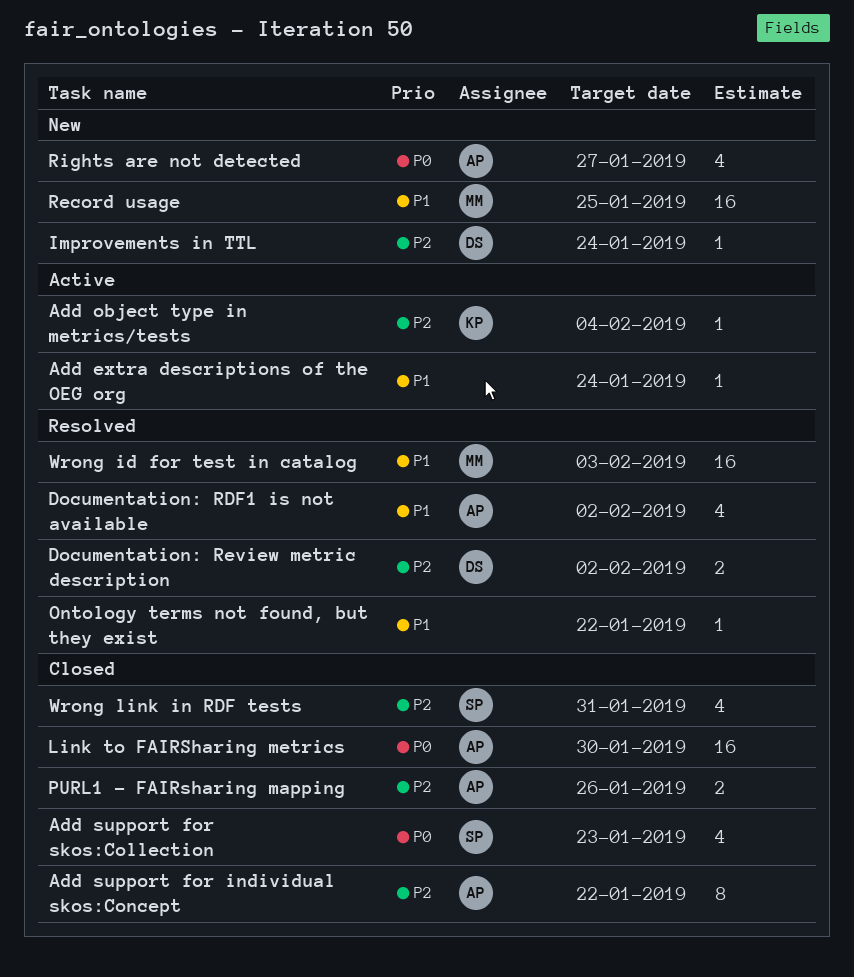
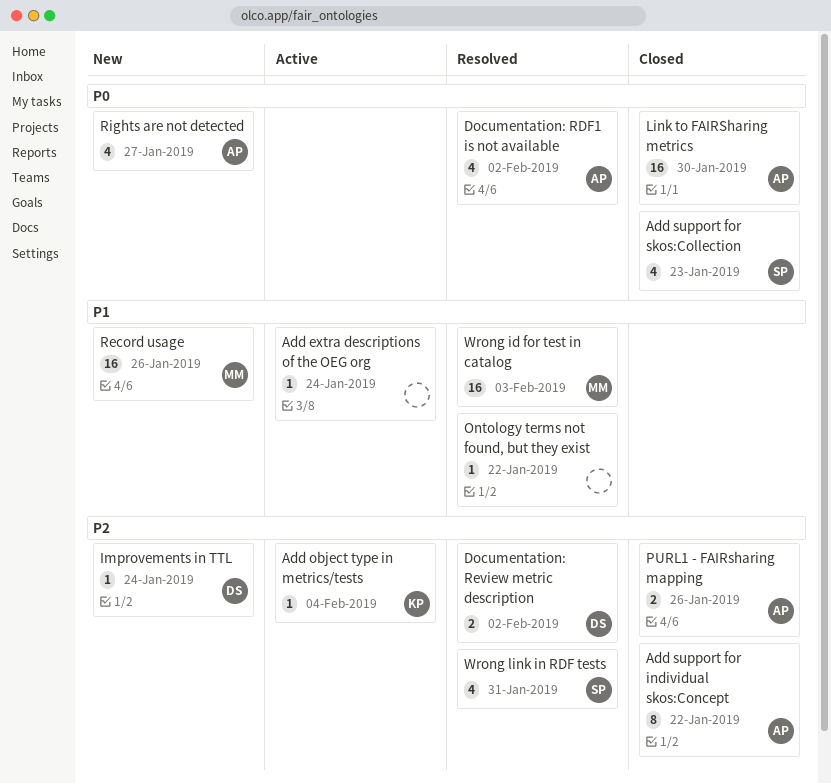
Documentation: RDF1 is not available, priority: P1 -> P0
Record usage, due: Jan 25 -> Jan 26
Wrong link in RDF tests, status: Closed -> Resolved

